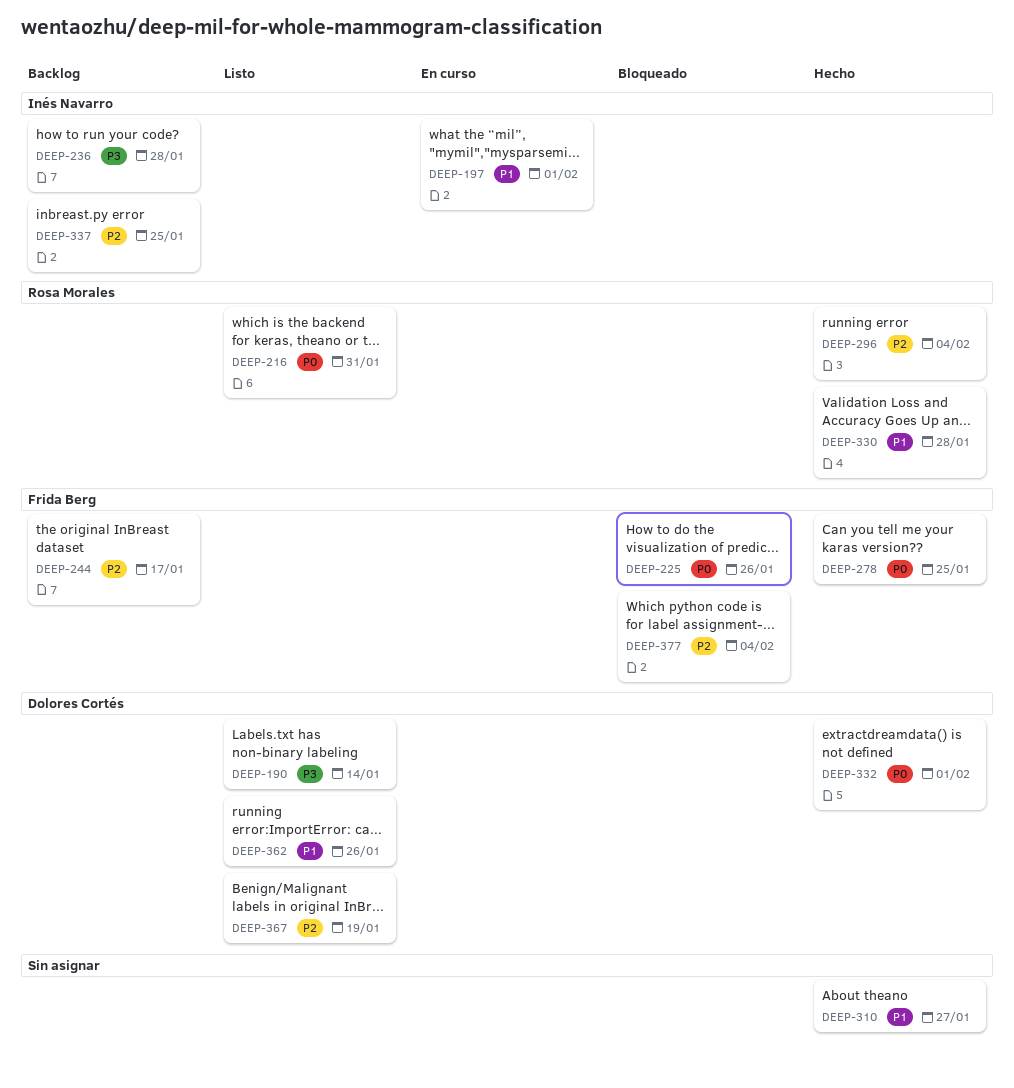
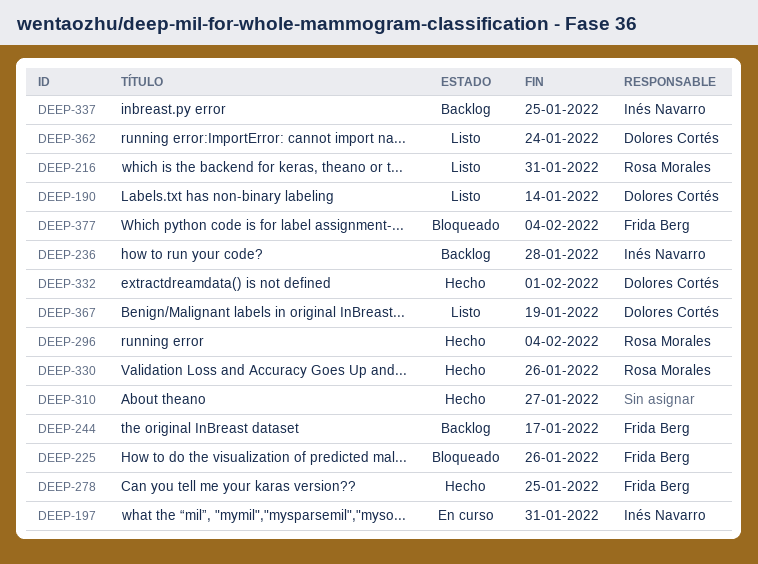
DEEP-197, due: Feb 1 -> Jan 31
DEEP-330, due: Jan 28 -> Jan 26
DEEP-362, due: Jan 26 -> Jan 24

